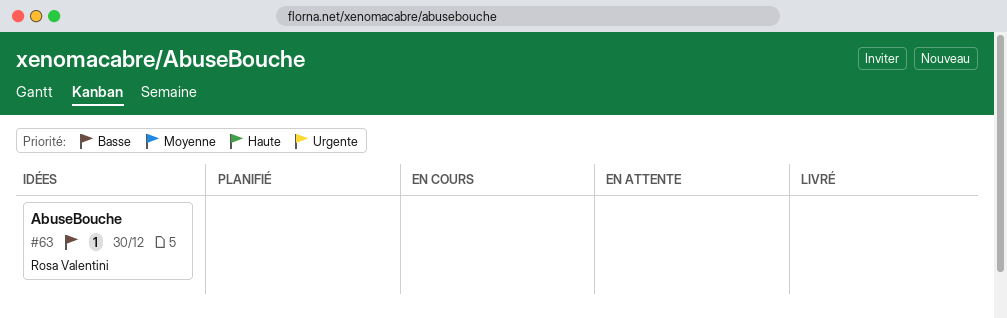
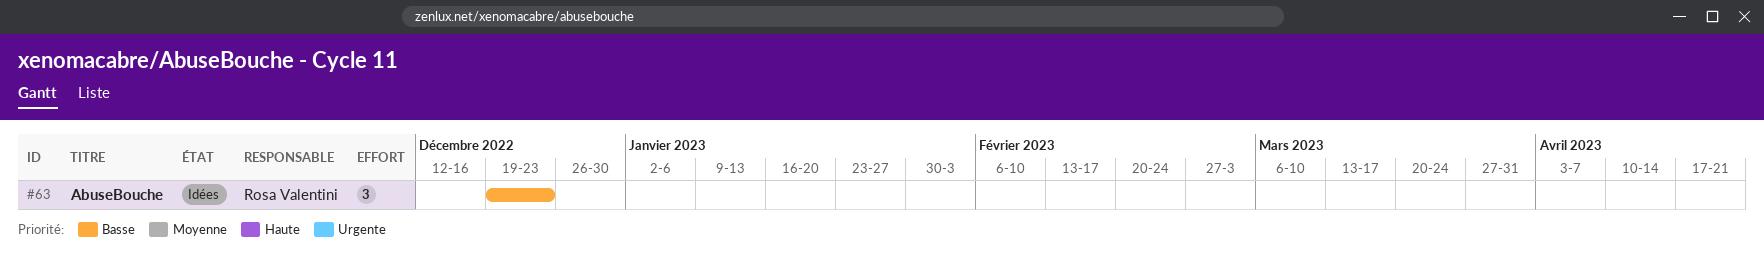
#63, estimate: 1 -> 3
#63, due: Dec 30 -> Dec 23

